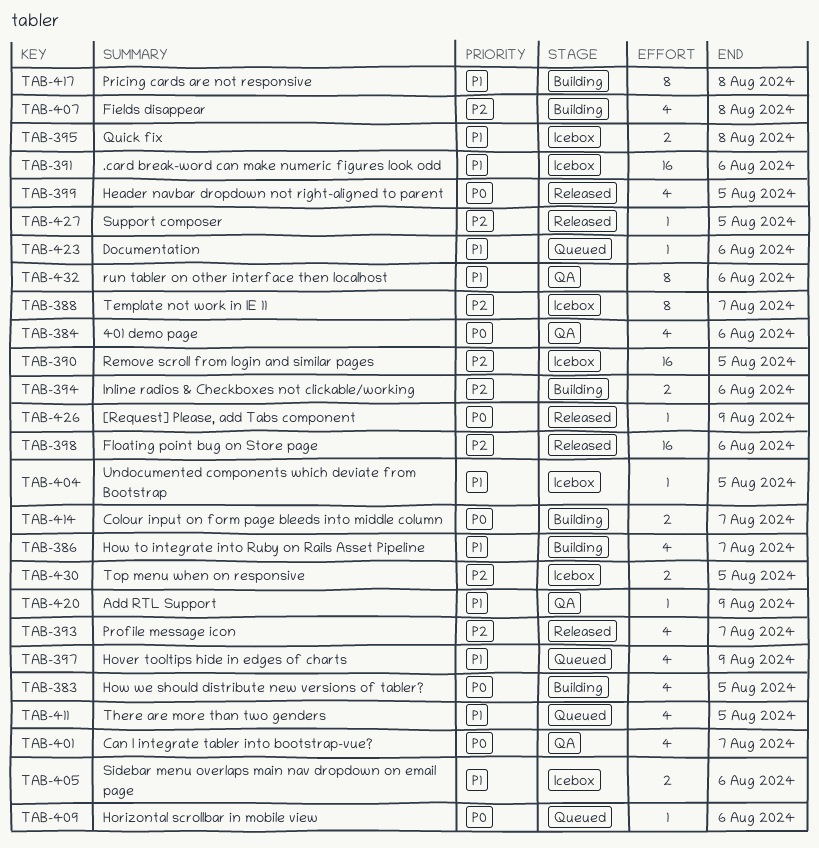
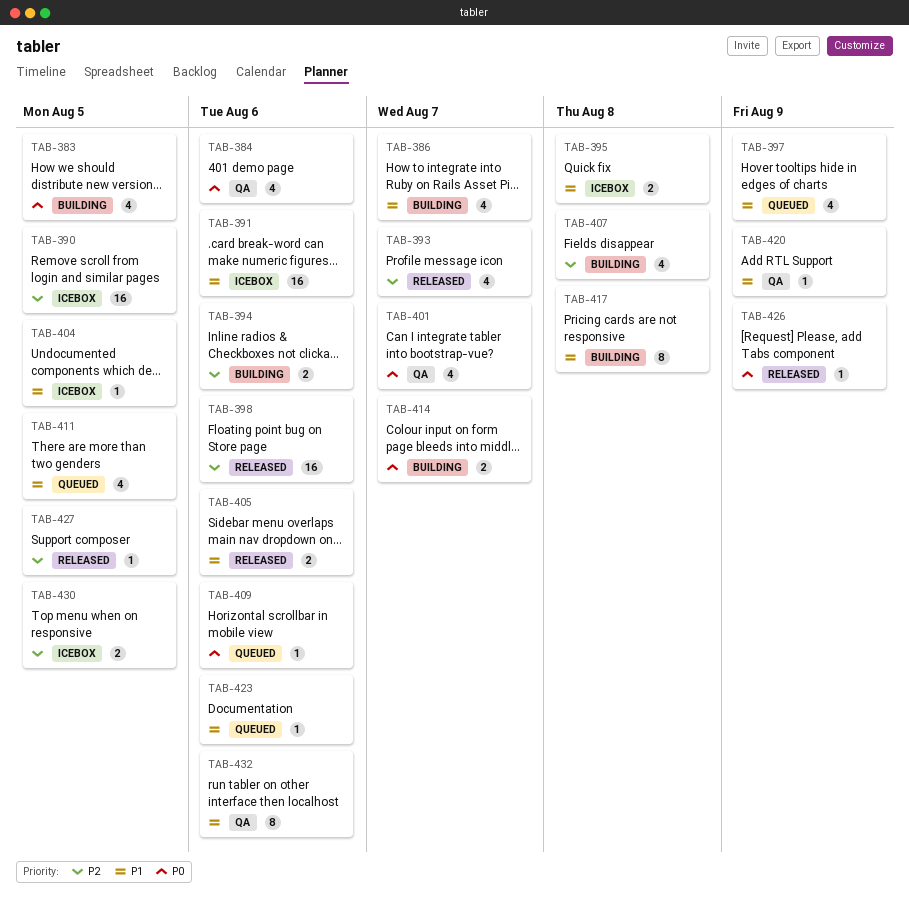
TAB-388: present -> none
TAB-399: present -> none
TAB-405, status: Icebox -> Released

